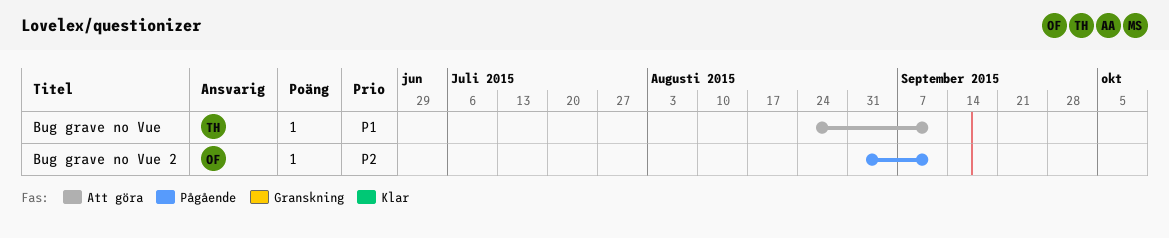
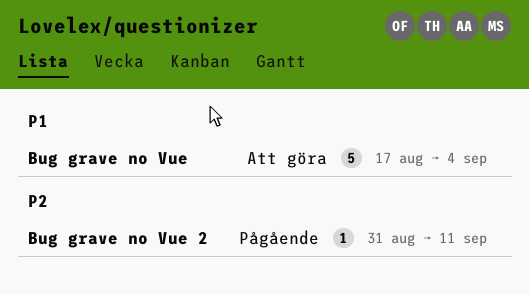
Bug grave no Vue, estimate: 1 -> 5
Bug grave no Vue, start: Aug 24 -> Aug 17
Bug grave no Vue, due: Sep 11 -> Sep 4

